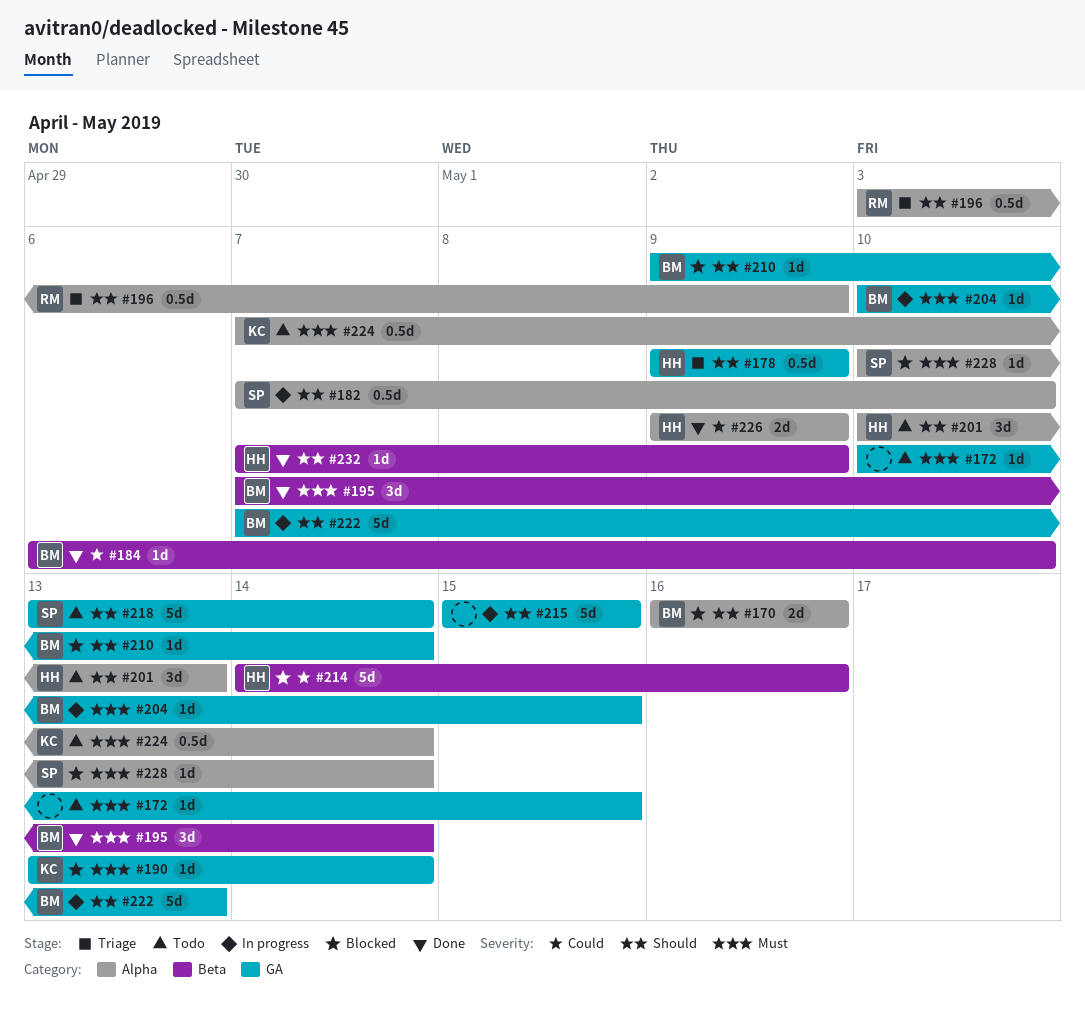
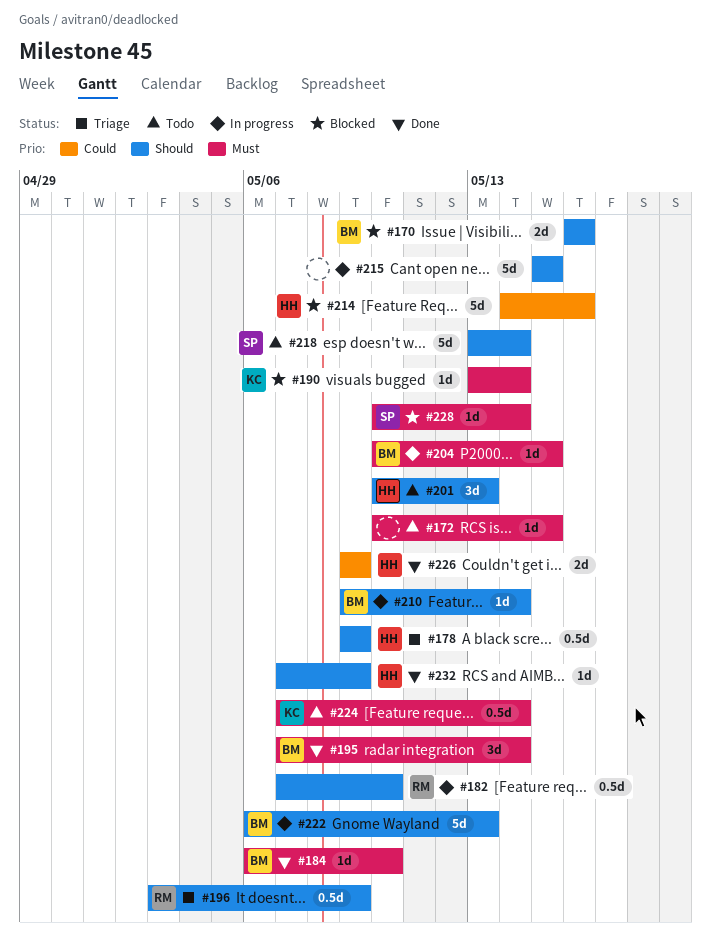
#182, owner: SP -> RM
#184, priority: Could -> Must
#210, status: Blocked -> In progress
#222, start: May 7 -> May 6

